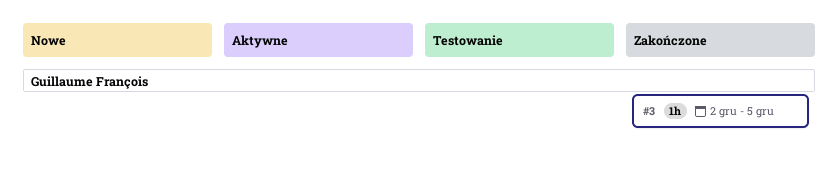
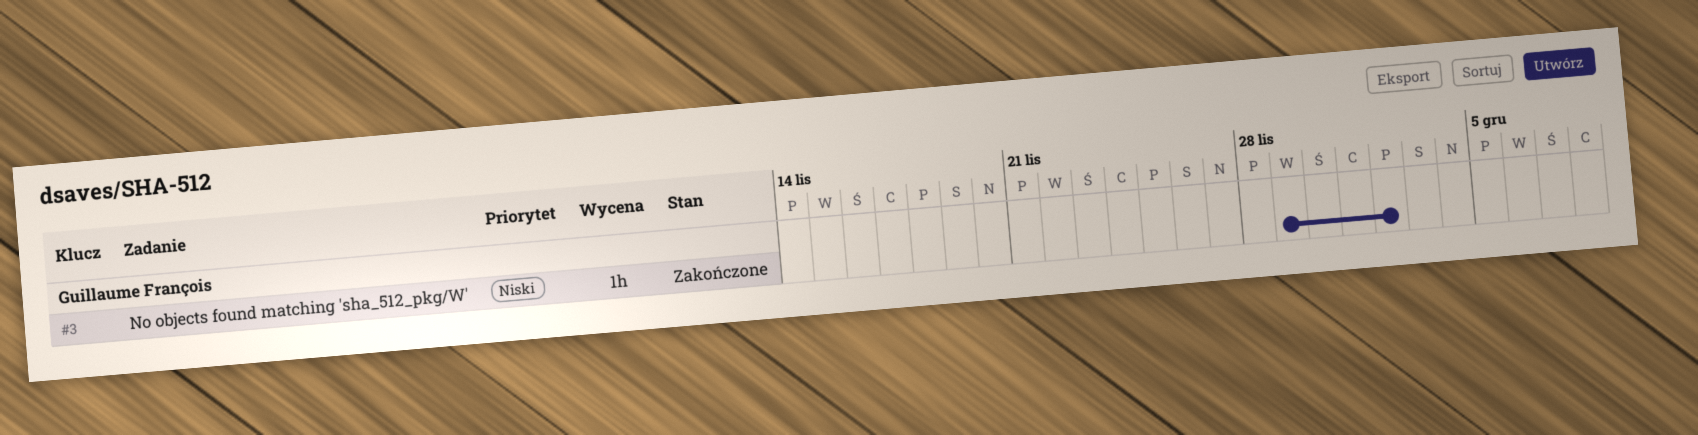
#3, start: Dec 2 -> Nov 29
#3, due: Dec 5 -> Dec 2

